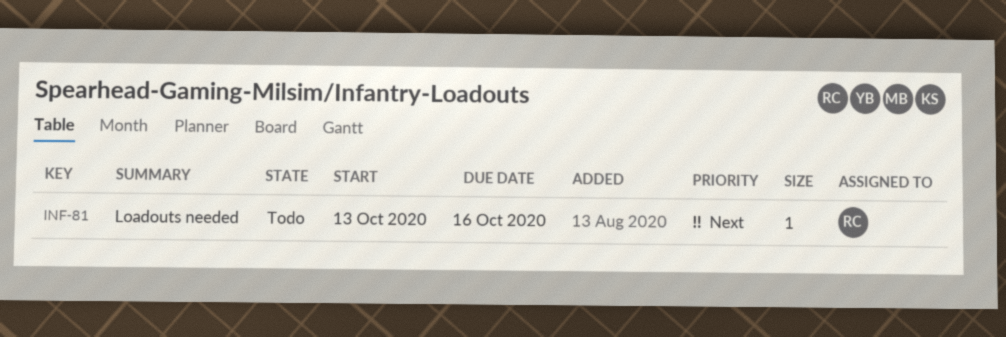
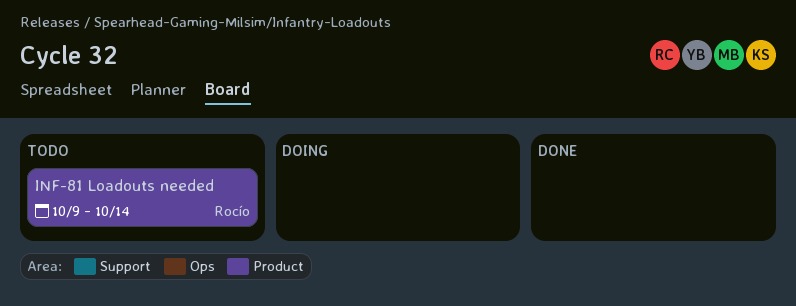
INF-81, start: Oct 13 -> Oct 9
INF-81, due: Oct 16 -> Oct 14

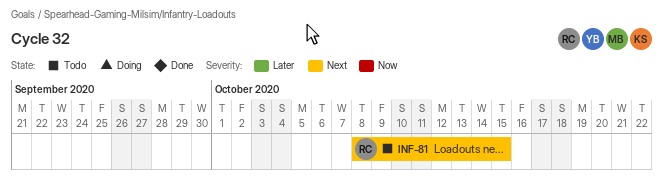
INF-81, start: Oct 9 -> Oct 8
INF-81, due: Oct 14 -> Oct 15

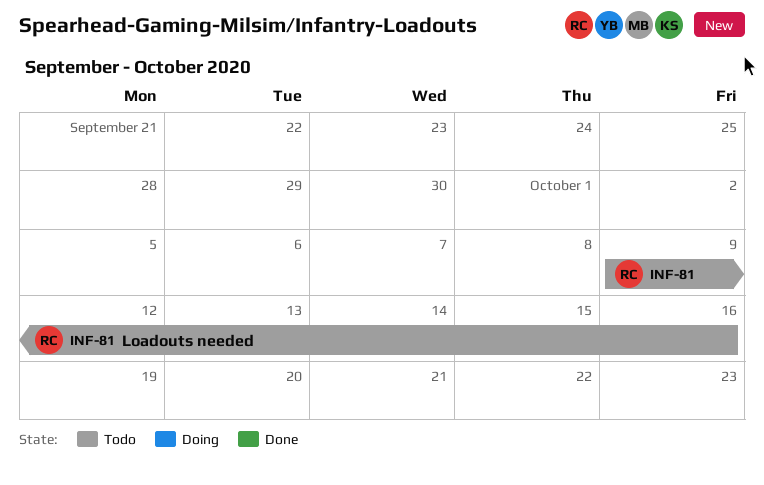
INF-81, start: Oct 8 -> Oct 9
INF-81, due: Oct 15 -> Oct 16

